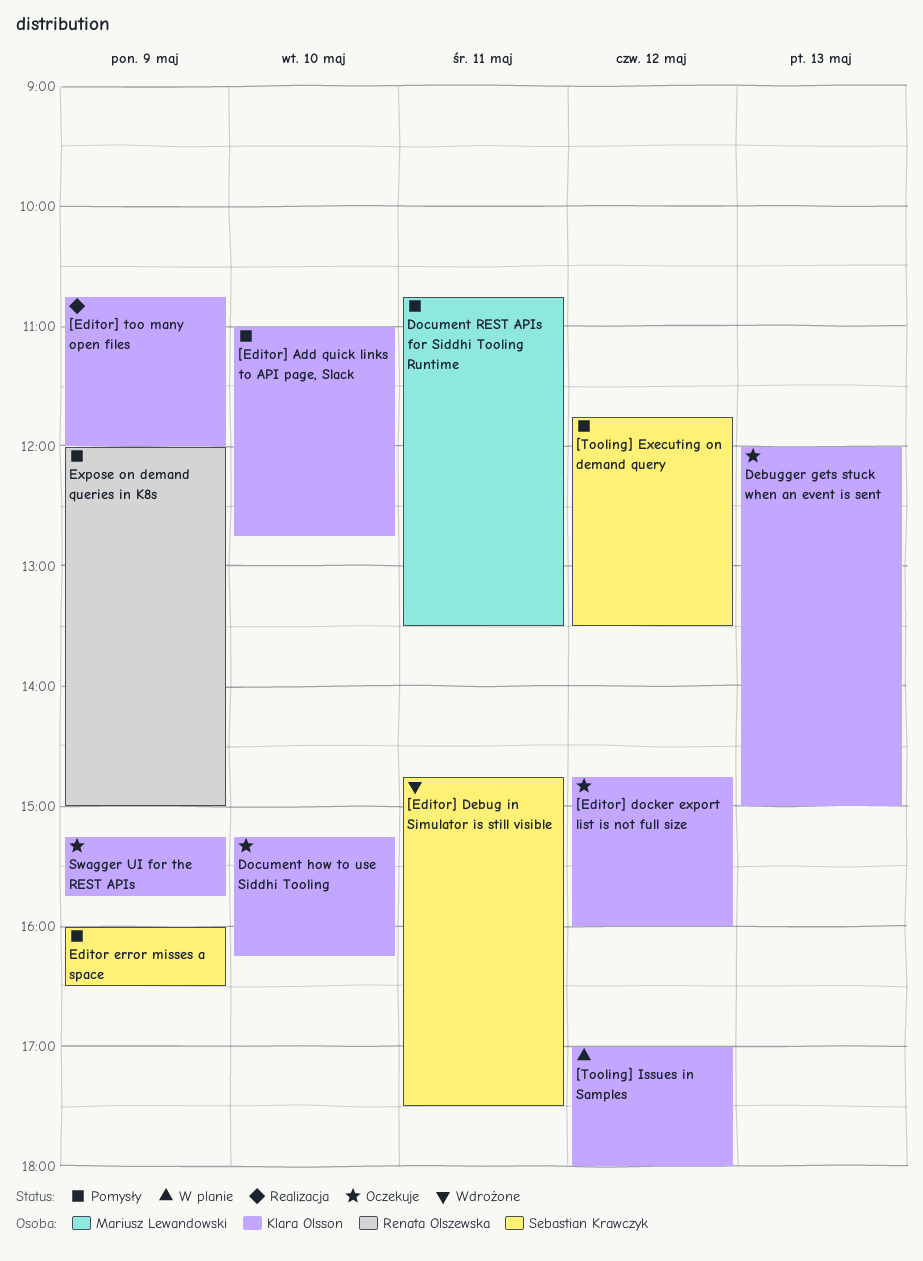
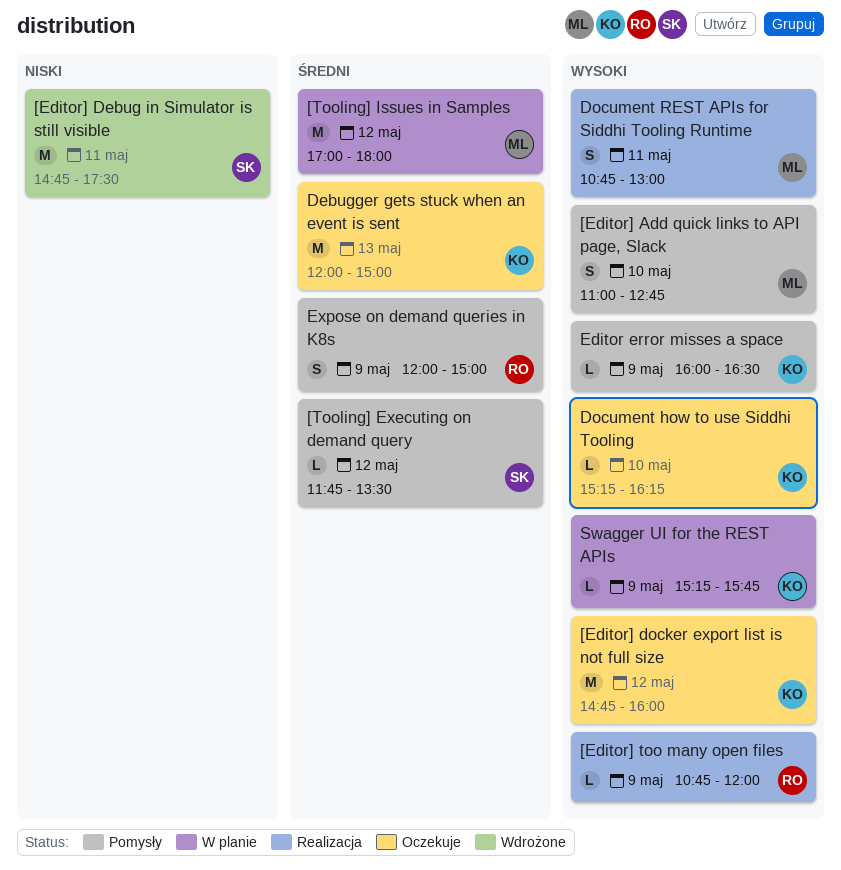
[Editor] Add quick links to API page, Slack, owner: Klara Olsson -> Mariusz Lewandowski
[Editor] too many open files, owner: Klara Olsson -> Renata Olszewska
[Tooling] Issues in Samples, owner: Klara Olsson -> Mariusz Lewandowski
Document REST APIs for Siddhi Tooling Runtime, status: Pomysły -> Realizacja
Document REST APIs for Siddhi Tooling Runtime, ends: 13:30 -> 13:00
Editor error misses a space, owner: Sebastian Krawczyk -> Klara Olsson
Swagger UI for the REST APIs, status: Oczekuje -> W planie

